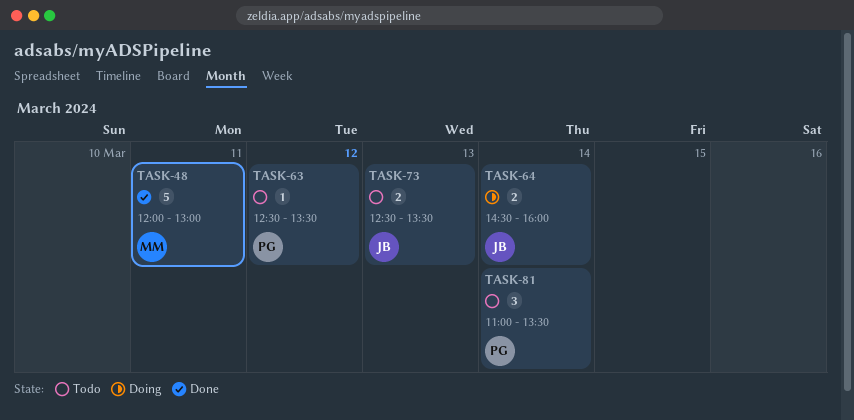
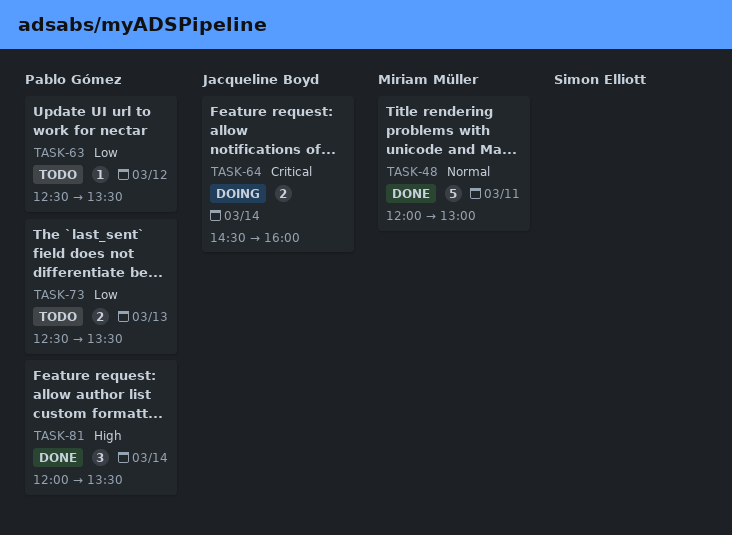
TASK-73, owner: Jacqueline Boyd -> Pablo Gómez
TASK-81, status: Todo -> Done
TASK-81, begins: 11:00 -> 12:00

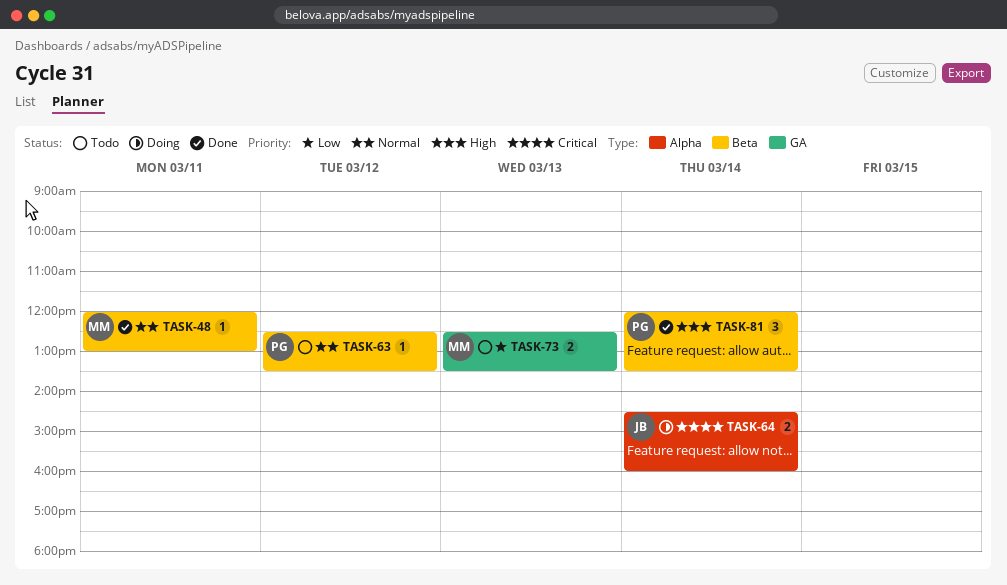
TASK-48, estimate: 5 -> 1
TASK-63, priority: Low -> Normal
TASK-73, owner: Pablo Gómez -> Miriam Müller

